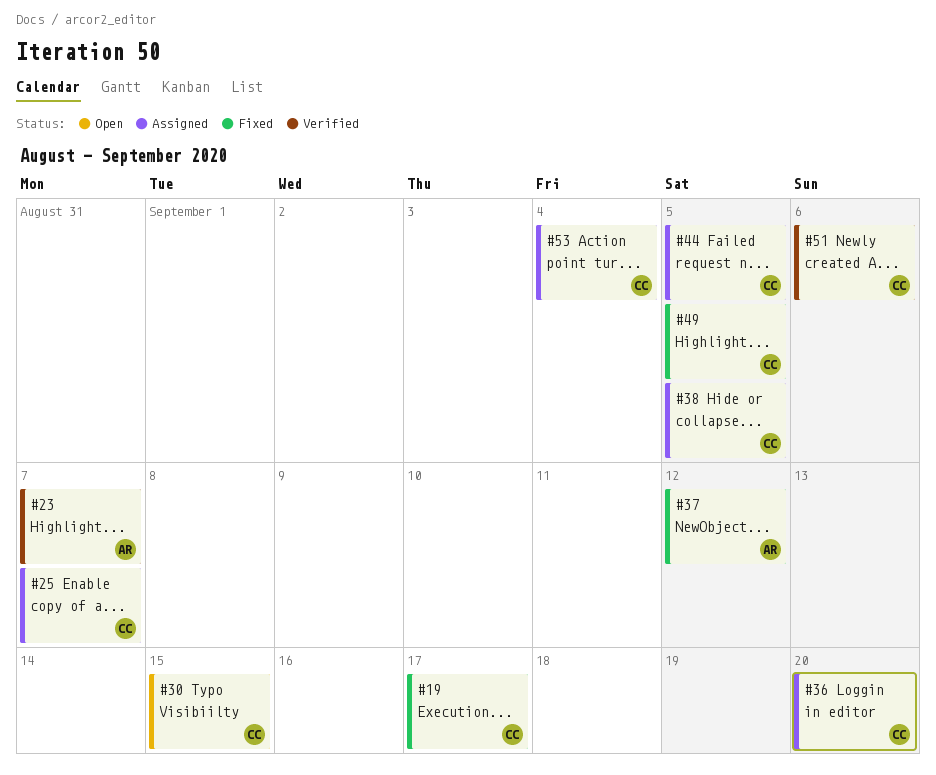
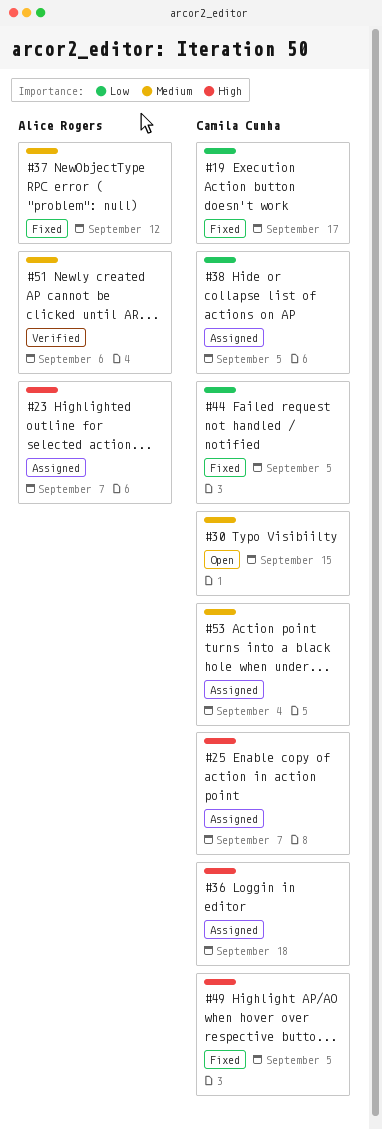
#23, status: Verified -> Assigned
#36, due: Sep 20 -> Sep 18
#44, status: Assigned -> Fixed
#51, owner: Camila Cunha -> Alice Rogers

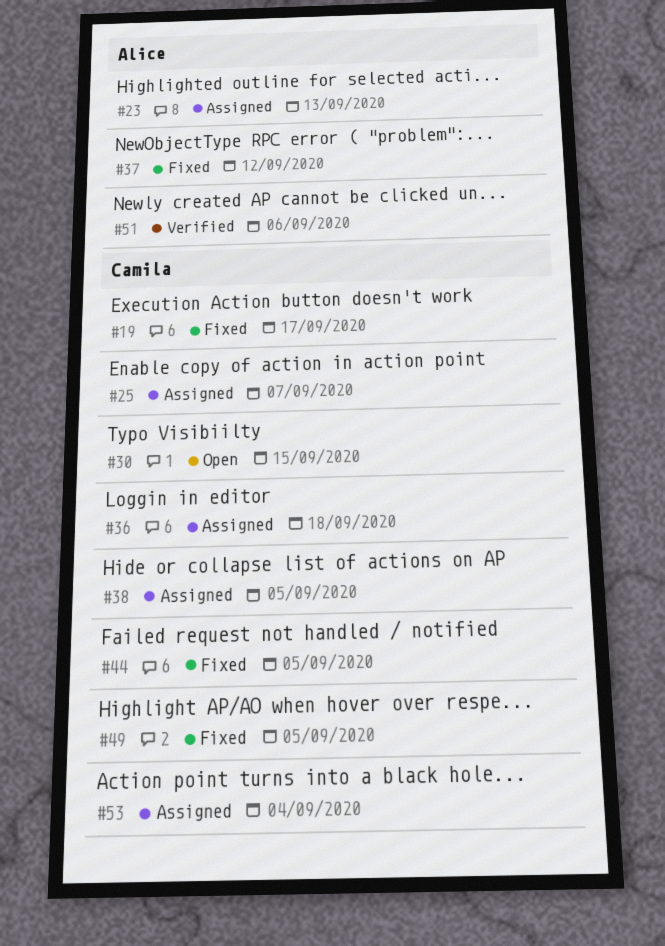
#23, due: Sep 7 -> Sep 13

